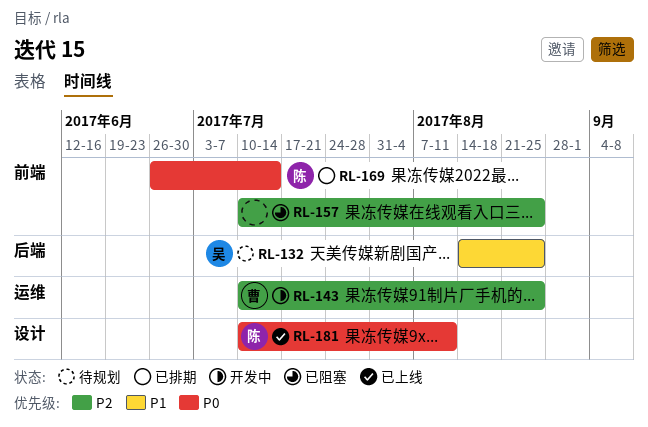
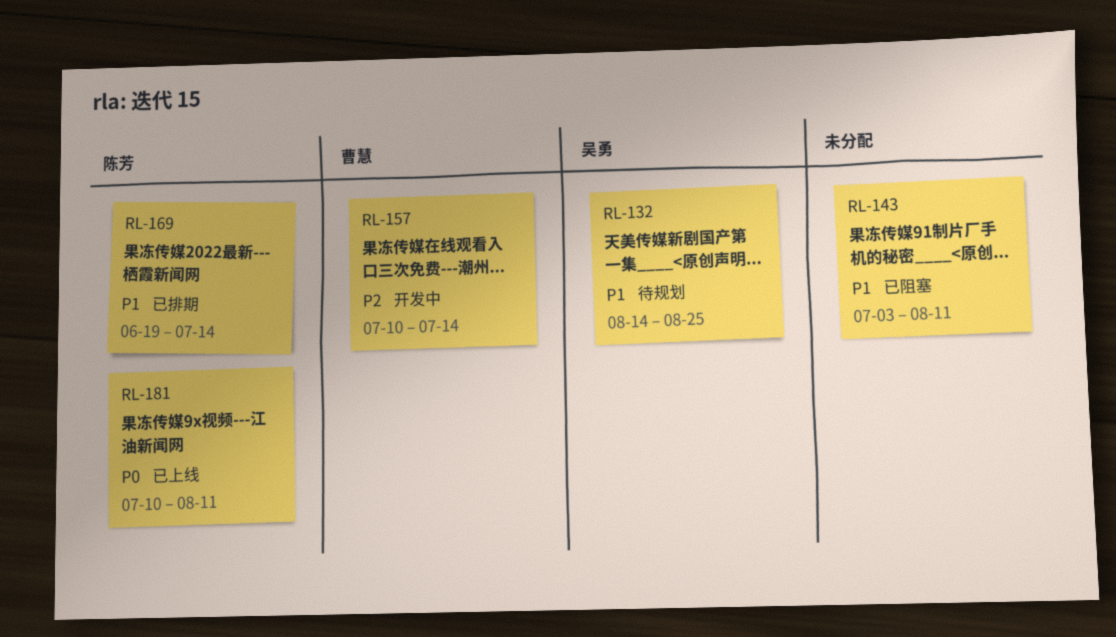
RL-143, status: 开发中 -> 已阻塞
RL-143, owner: 曹慧 -> none
RL-143, priority: P2 -> P1
RL-143, start: Jul 10 -> Jul 3
RL-143, due: Aug 25 -> Aug 11
RL-157, status: 已阻塞 -> 开发中
RL-157, owner: none -> 曹慧
RL-157, due: Aug 25 -> Jul 14
RL-169, priority: P0 -> P1
RL-169, start: Jun 26 -> Jun 19

